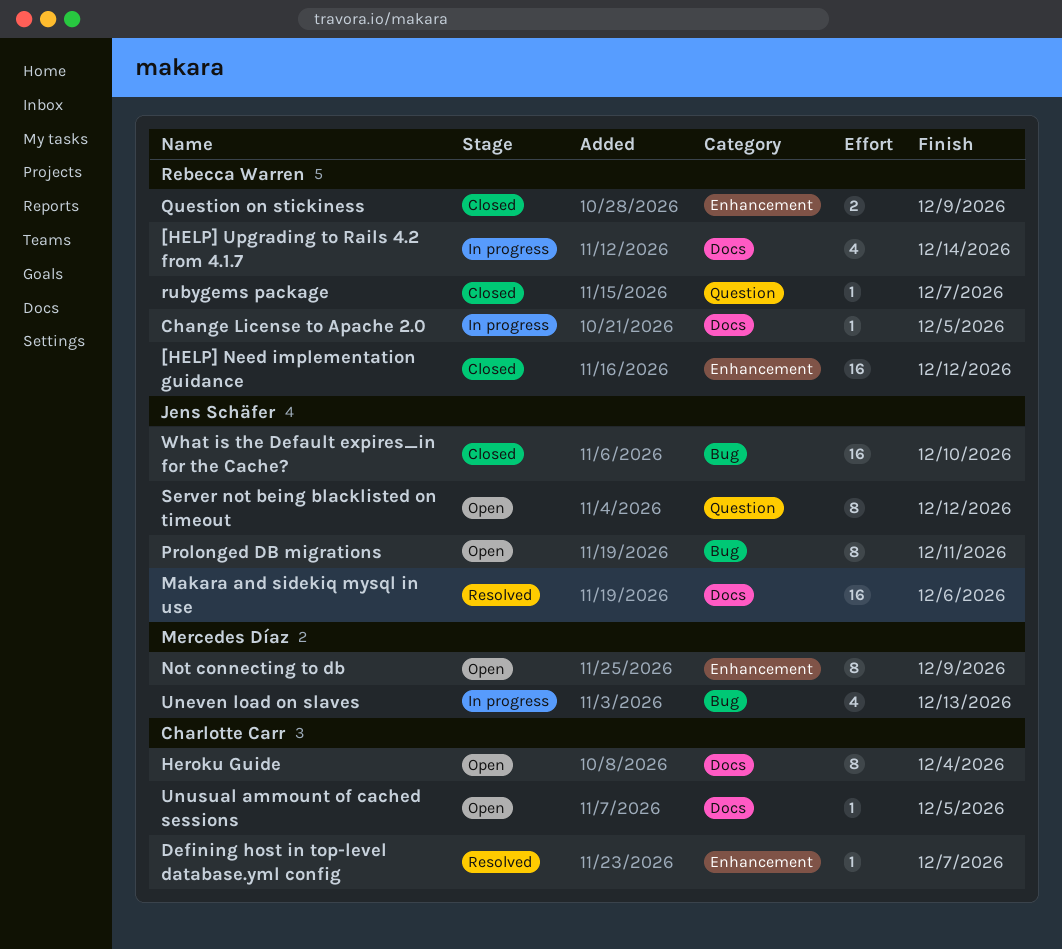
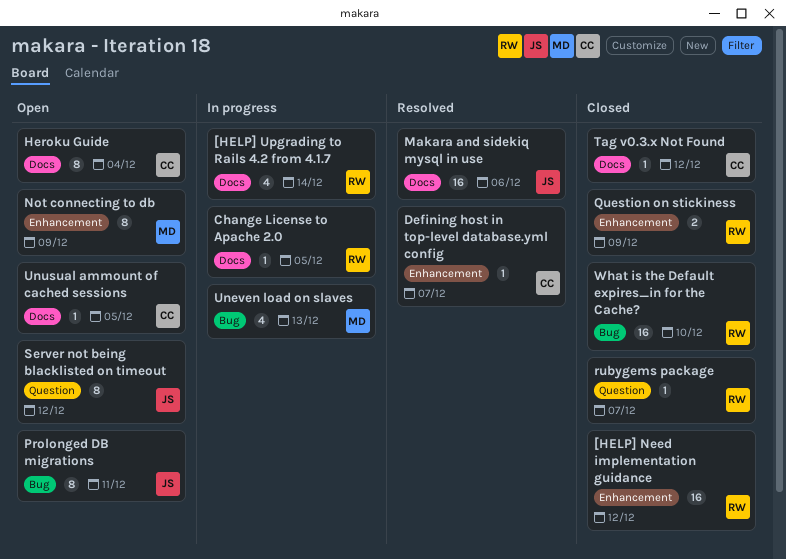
Tag v0.3.x Not Found: none -> present
What is the Default expires_in for the Cache?, owner: Jens Schäfer -> Rebecca Warren

